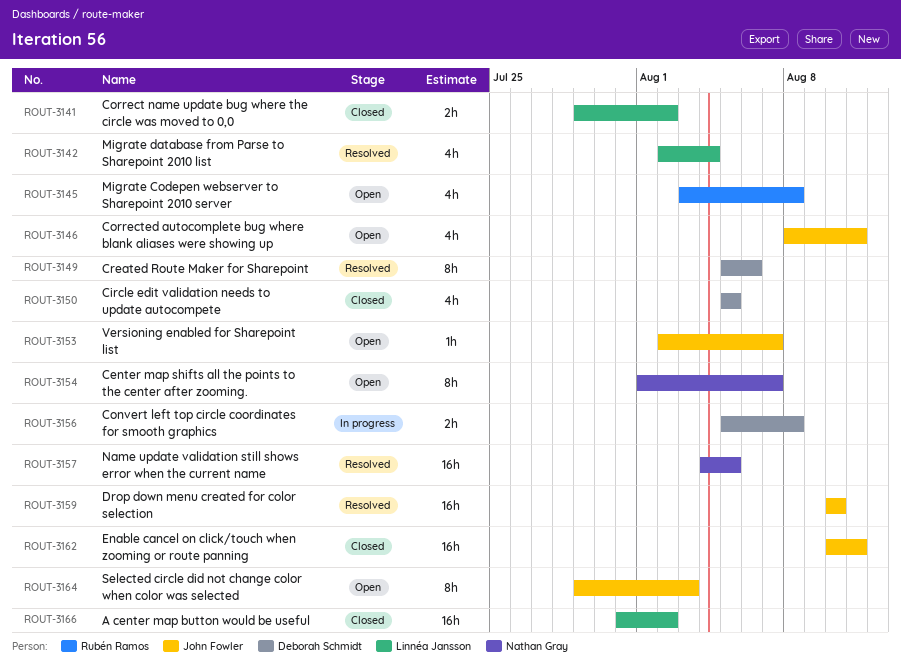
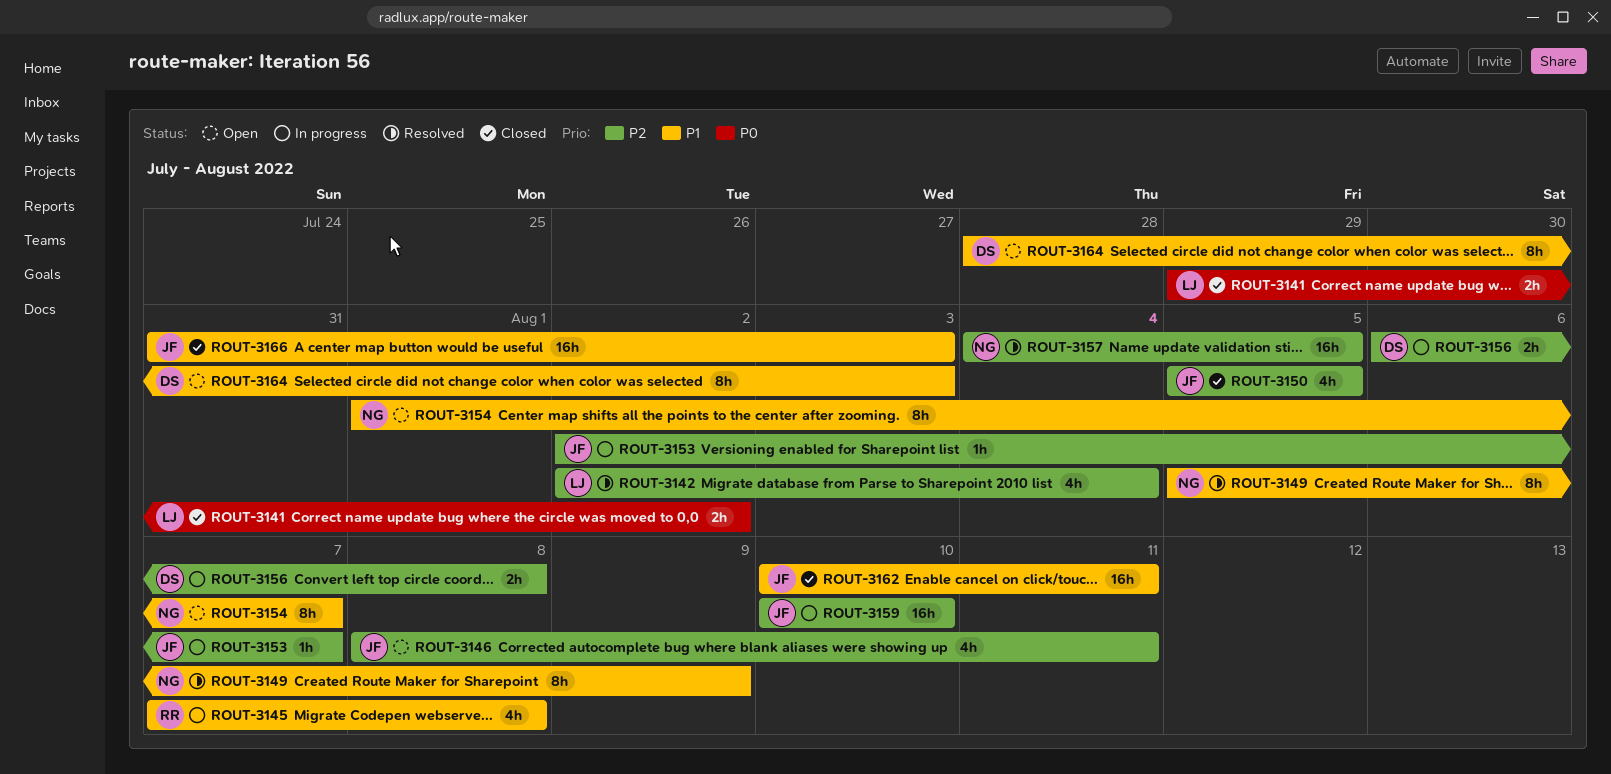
ROUT-3145, status: Open -> In progress
ROUT-3145, start: Aug 3 -> Aug 7
ROUT-3149, owner: Deborah Schmidt -> Nathan Gray
ROUT-3149, due: Aug 6 -> Aug 9
ROUT-3150, owner: Deborah Schmidt -> John Fowler
ROUT-3153, status: Open -> In progress
ROUT-3156, start: Aug 5 -> Aug 6
ROUT-3159, status: Resolved -> In progress
ROUT-3164, owner: John Fowler -> Deborah Schmidt
ROUT-3164, start: Jul 29 -> Jul 28
ROUT-3166, owner: Linnéa Jansson -> John Fowler
ROUT-3166, due: Aug 2 -> Aug 3

